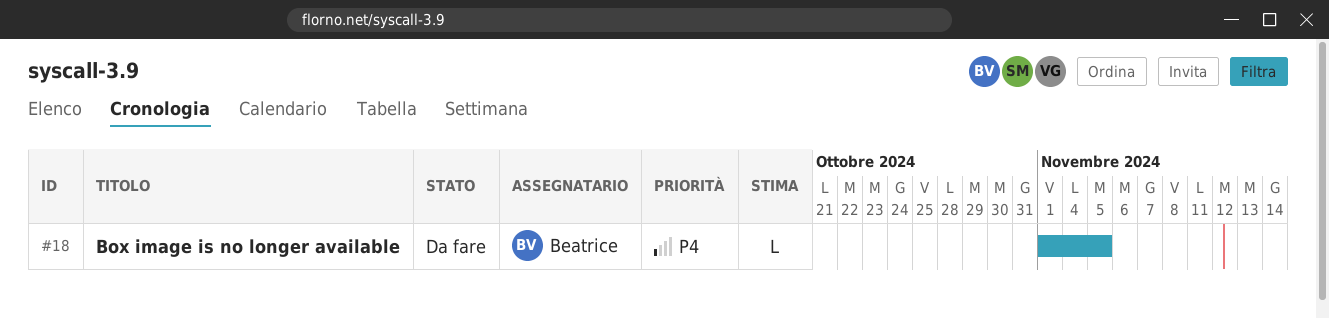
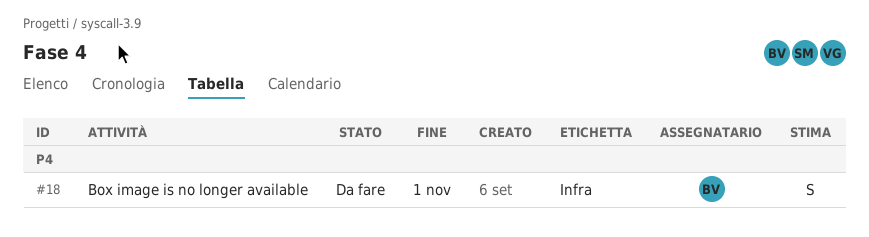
#18, estimate: L -> S
#18, due: Nov 5 -> Nov 1

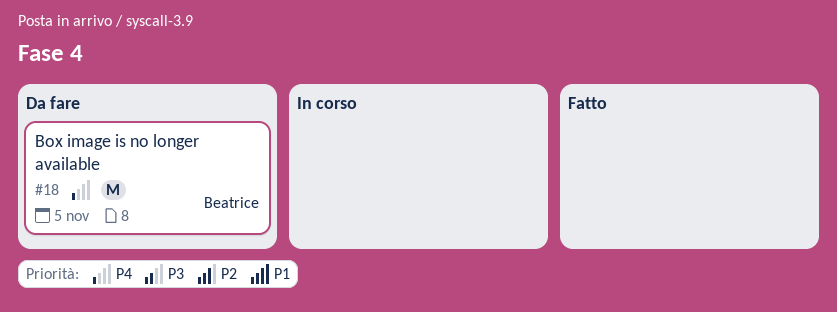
#18, estimate: S -> M
#18, due: Nov 1 -> Nov 5

